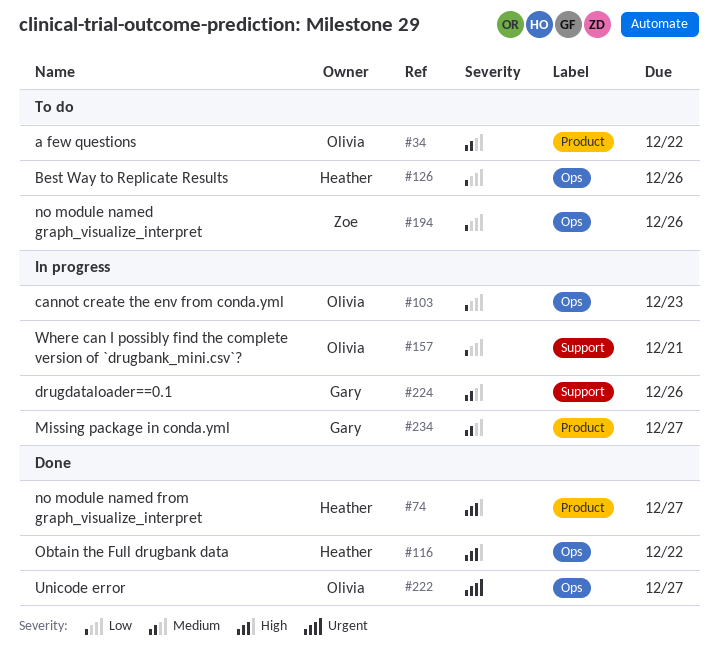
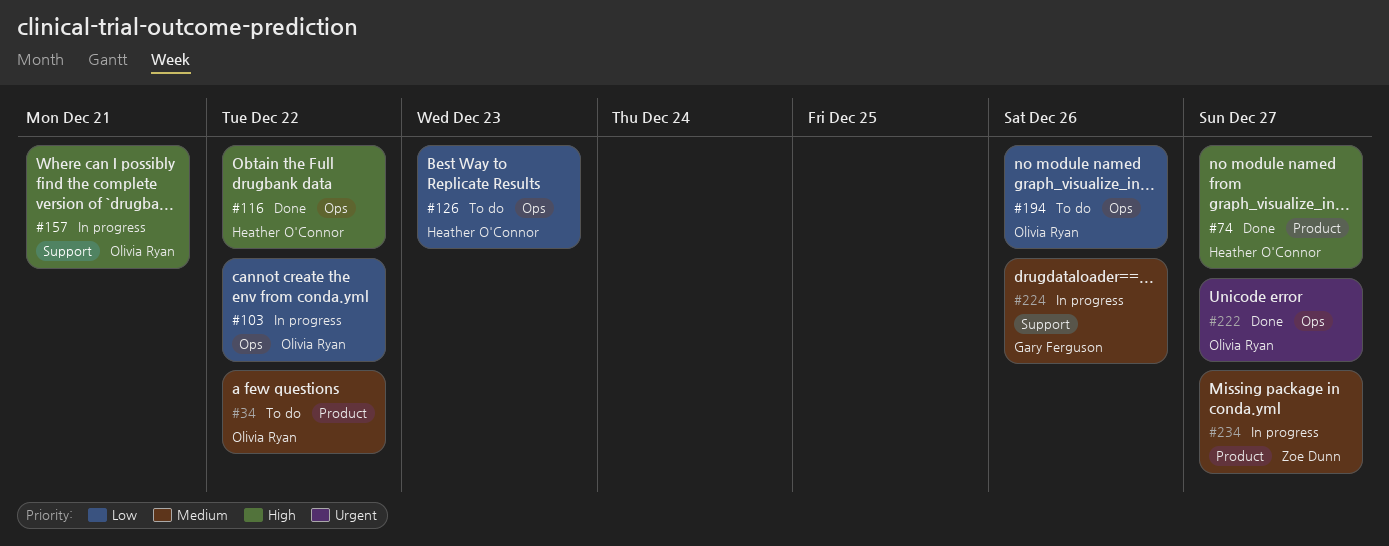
#103, due: Dec 23 -> Dec 22
#126, due: Dec 26 -> Dec 23
#157, priority: Low -> High
#194, owner: Zoe Dunn -> Olivia Ryan
#234, owner: Gary Ferguson -> Zoe Dunn

